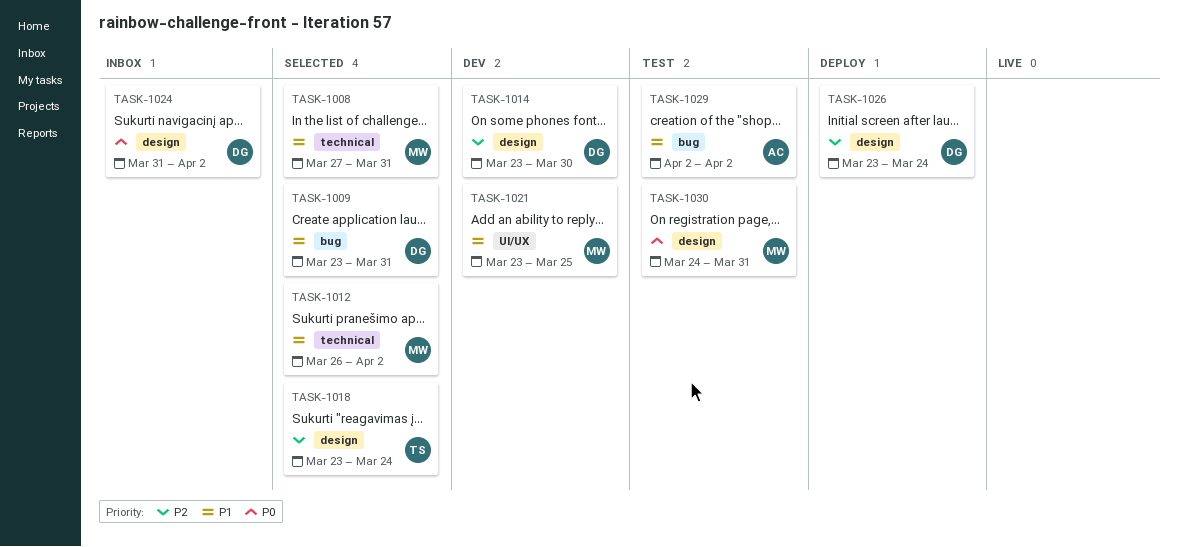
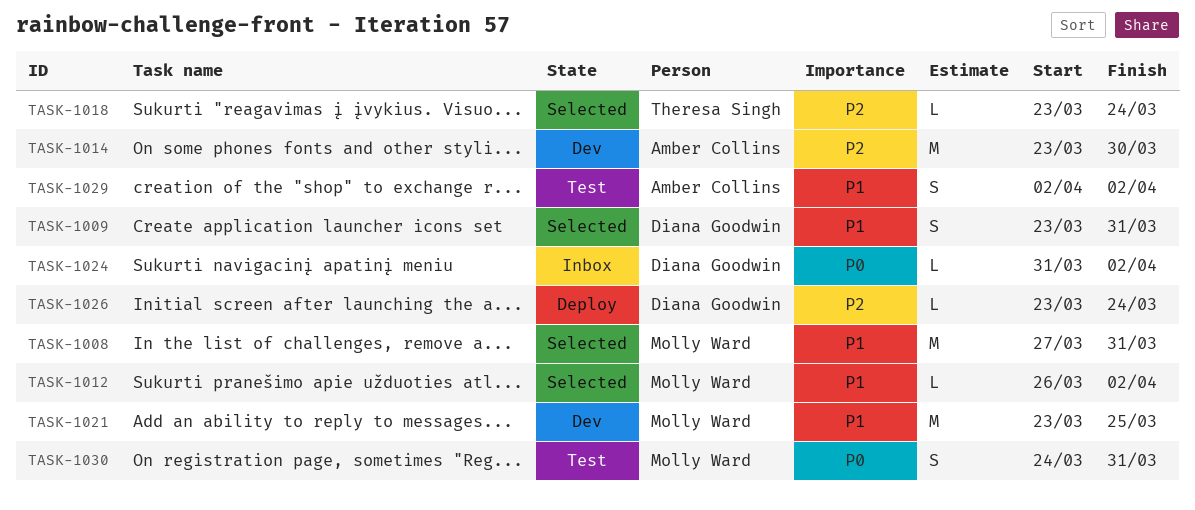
TASK-1014, owner: Diana Goodwin -> Amber Collins

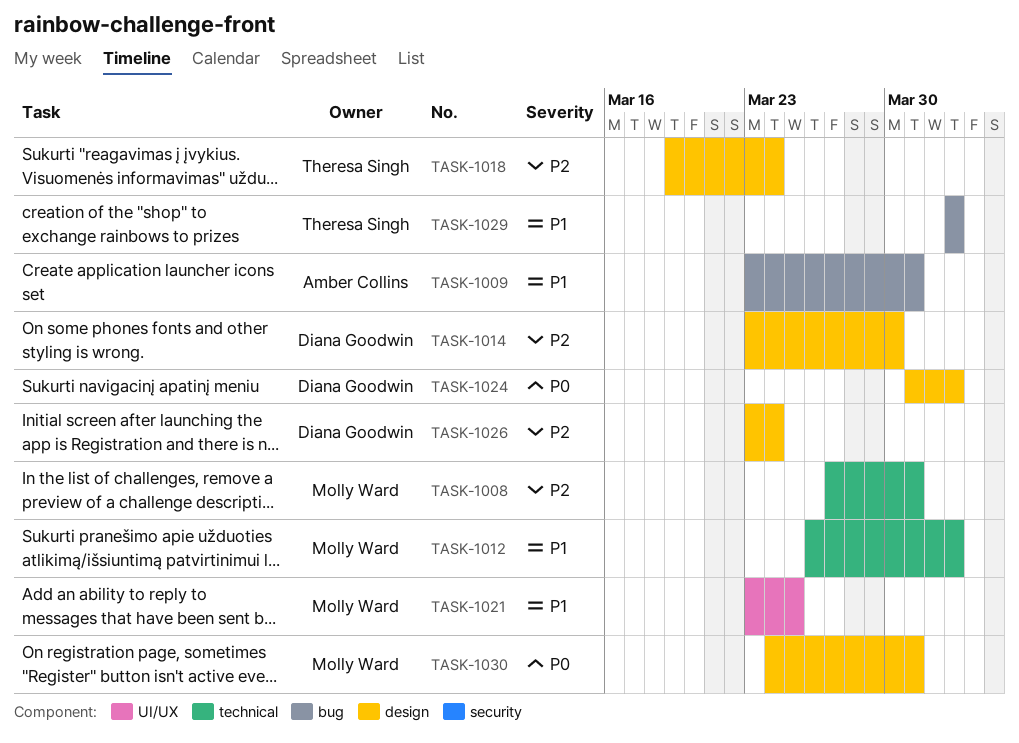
TASK-1008, priority: P1 -> P2
TASK-1009, owner: Diana Goodwin -> Amber Collins
TASK-1014, owner: Amber Collins -> Diana Goodwin
TASK-1018, start: Mar 23 -> Mar 19
TASK-1029, owner: Amber Collins -> Theresa Singh

